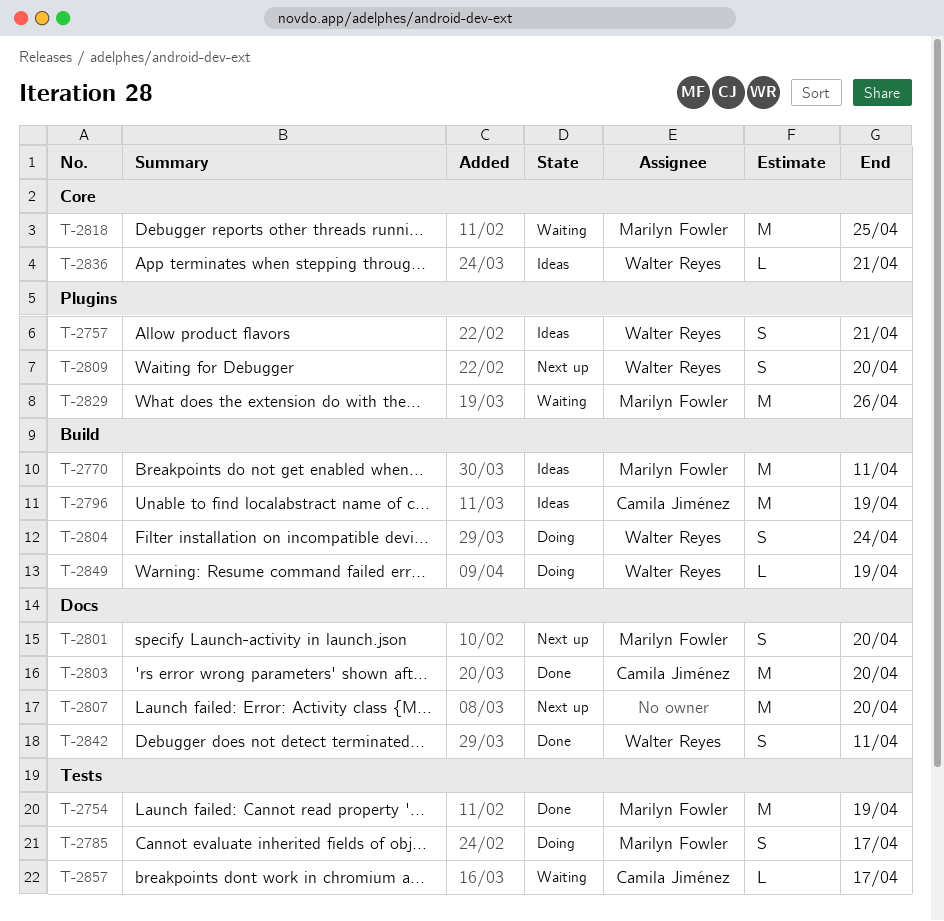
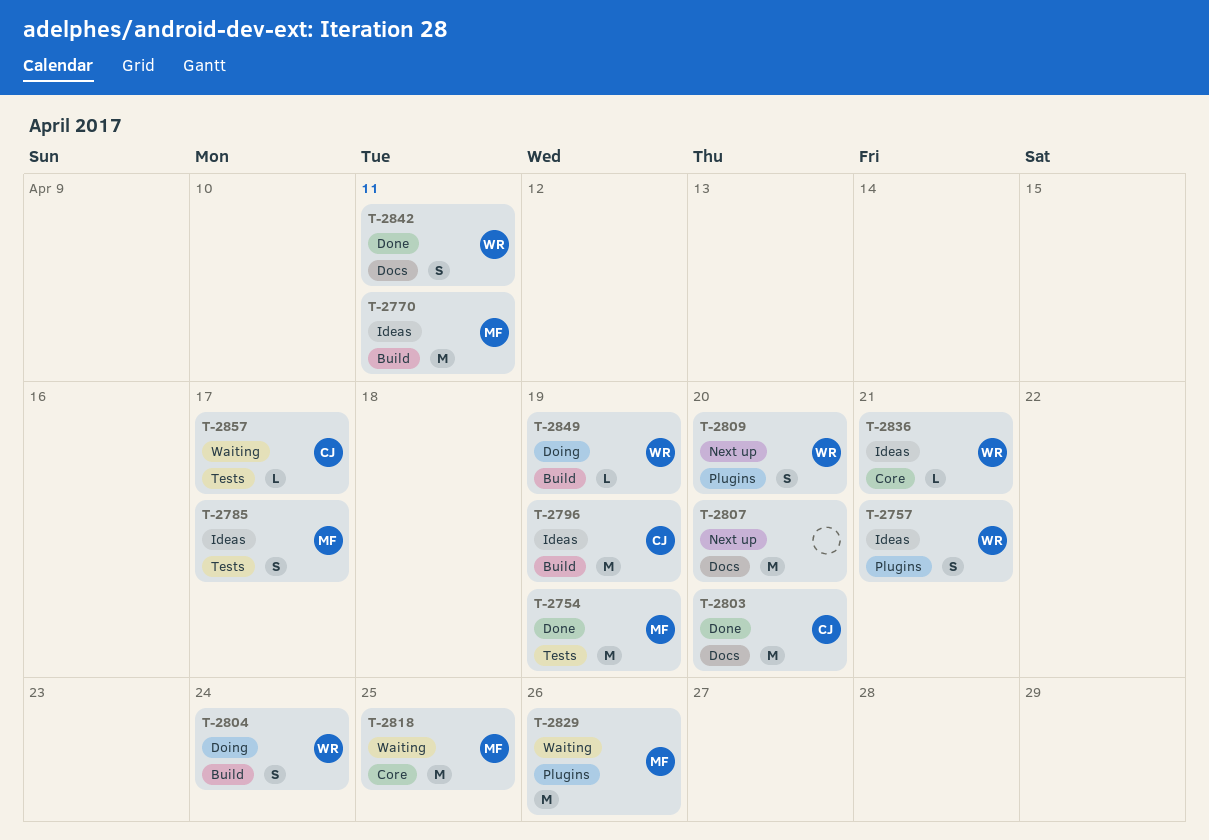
T-2785, status: Doing -> Ideas
T-2801: present -> none

